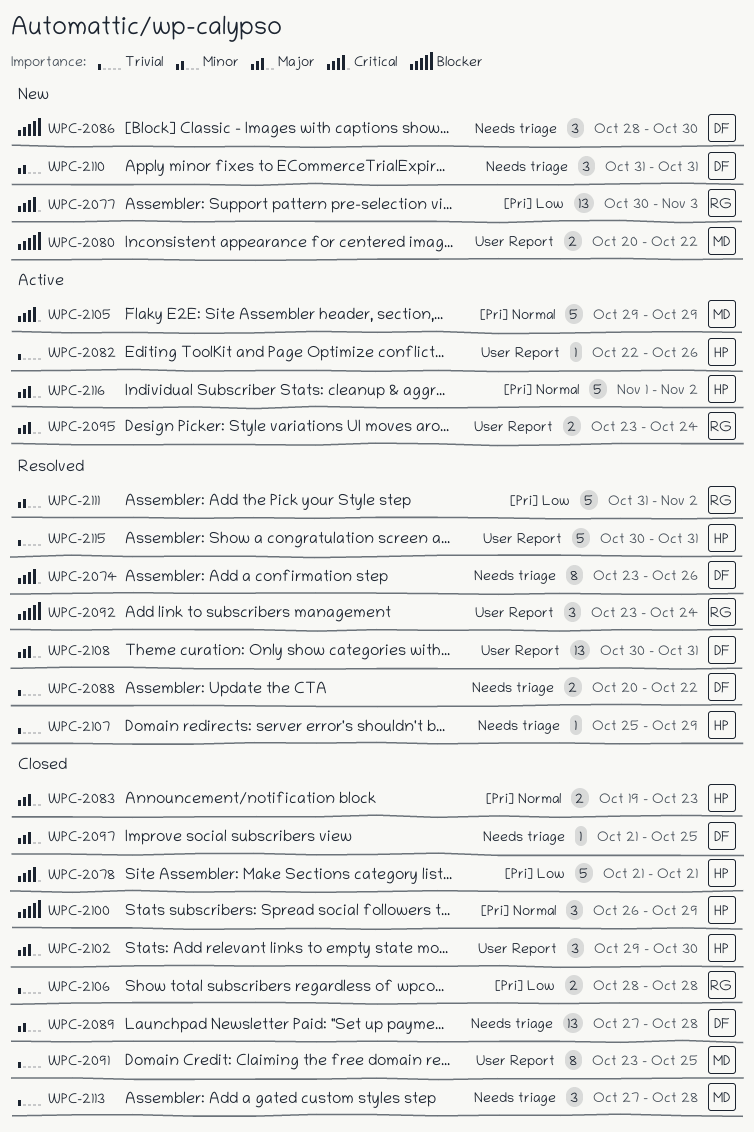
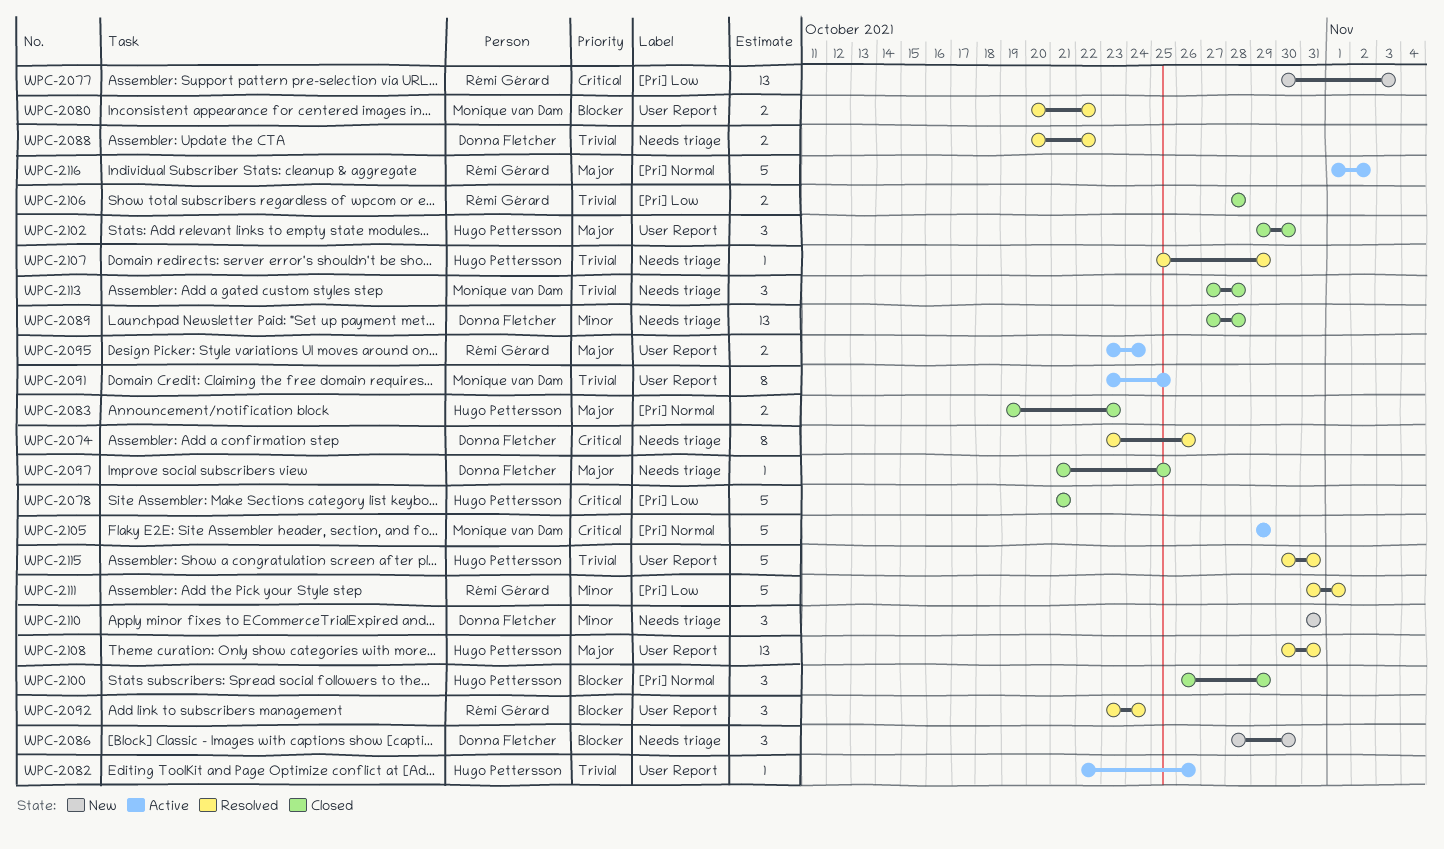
WPC-2080, status: New -> Resolved
WPC-2091, status: Closed -> Active
WPC-2108, owner: Donna Fletcher -> Hugo Pettersson
WPC-2111, due: Nov 2 -> Nov 1
WPC-2116, owner: Hugo Pettersson -> Rémi Gérard

